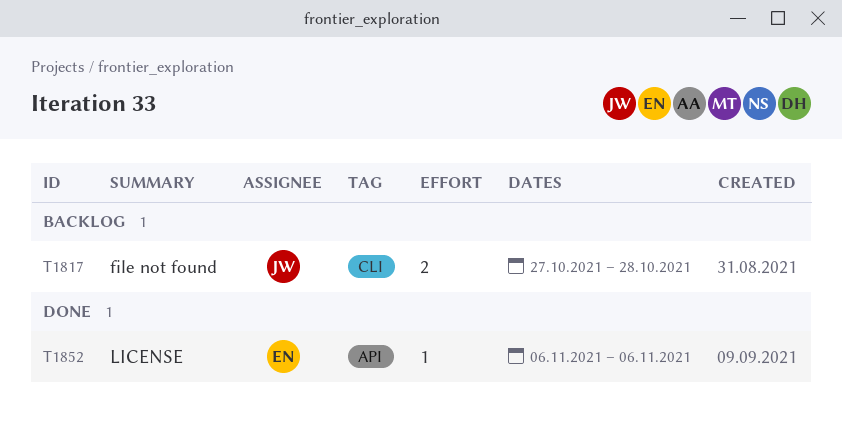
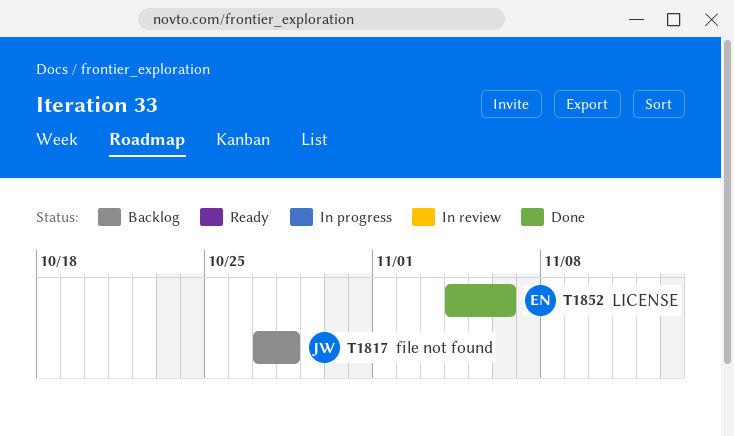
T1852, start: Nov 6 -> Nov 4

